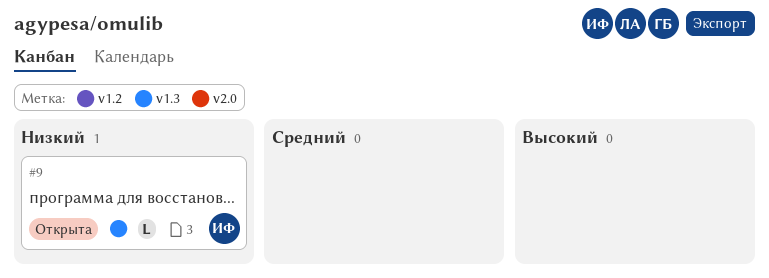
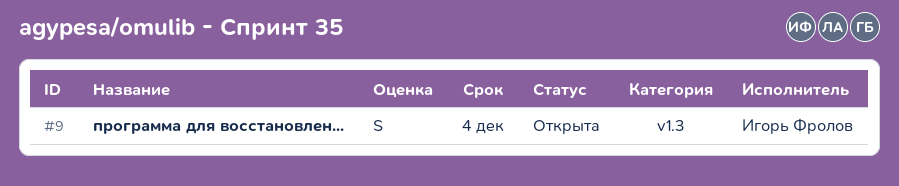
#9, estimate: L -> S

